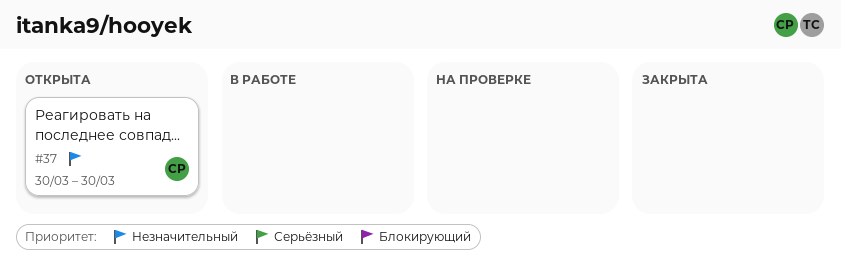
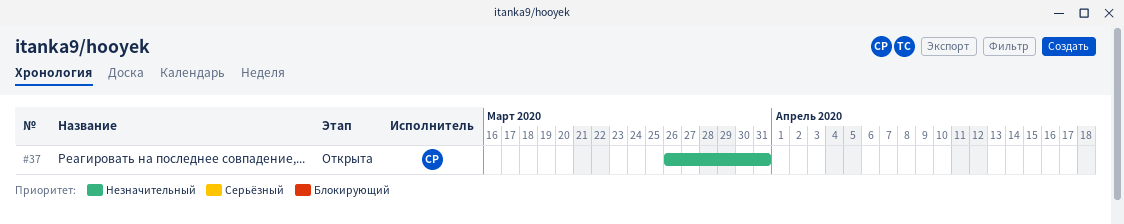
#37, start: Mar 30 -> Mar 26
#37, due: Mar 30 -> Mar 31

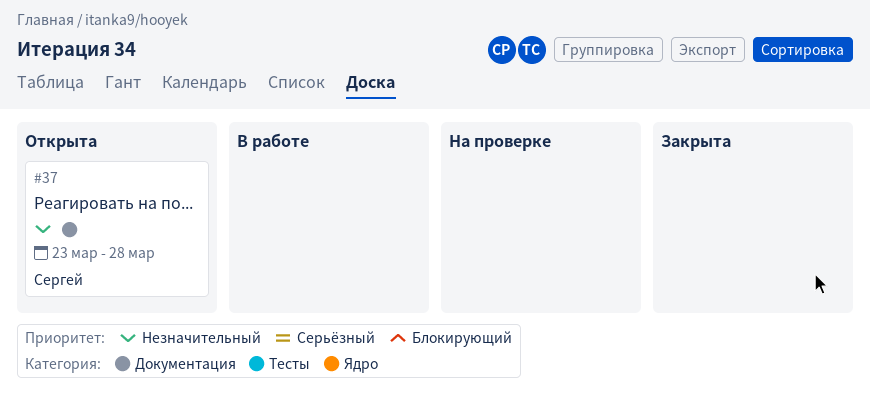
#37, start: Mar 26 -> Mar 23
#37, due: Mar 31 -> Mar 28

